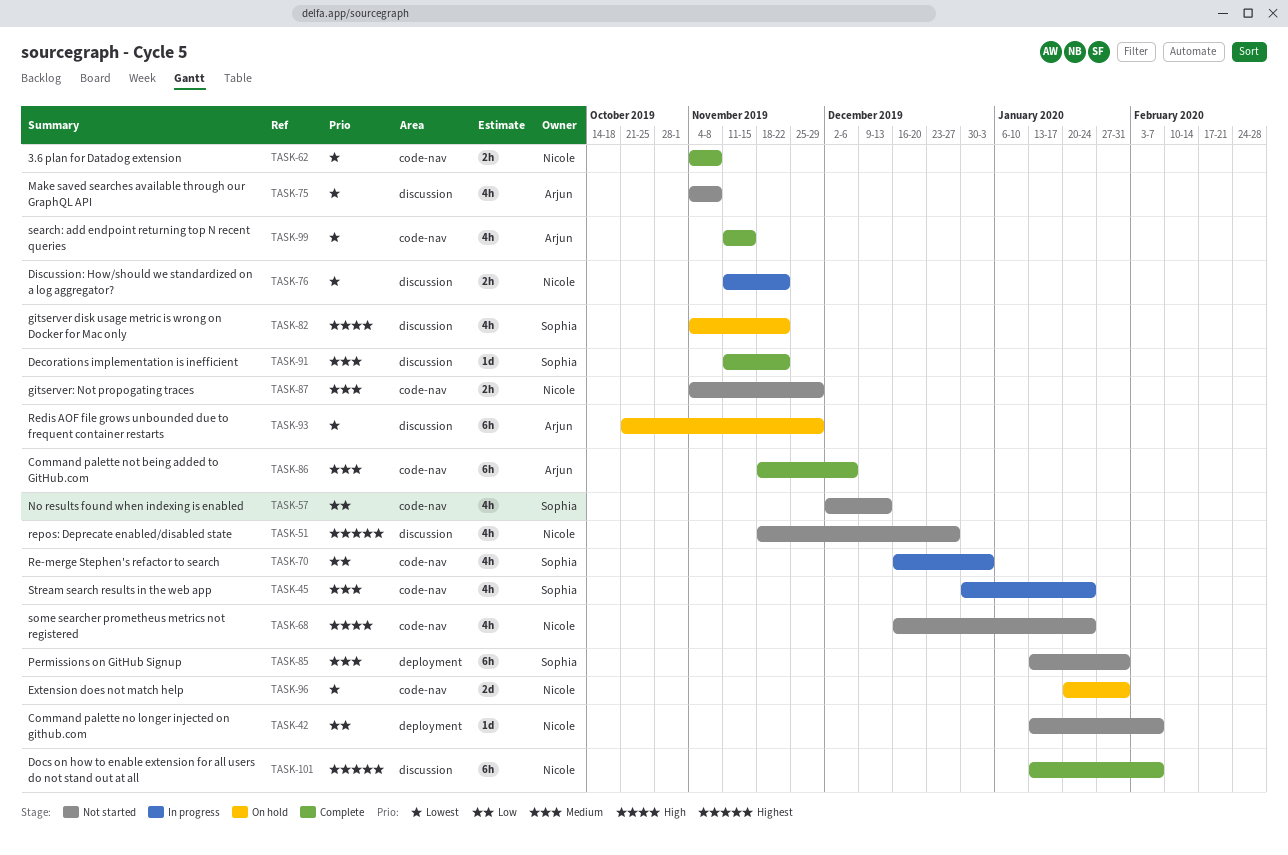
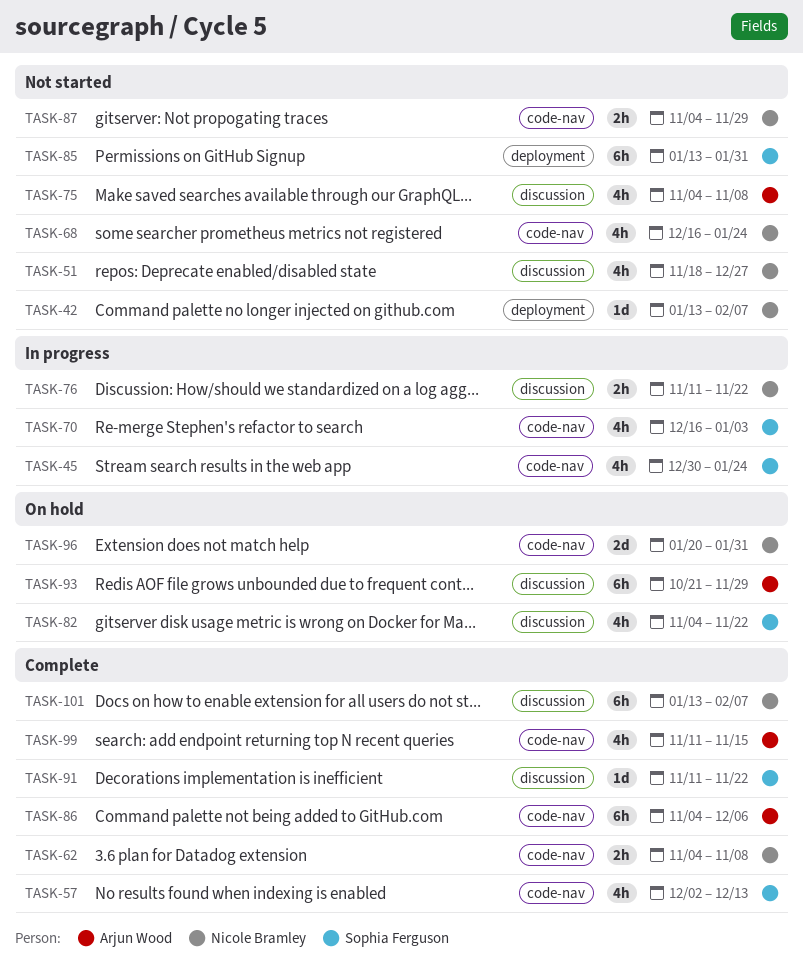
TASK-57, status: Not started -> Complete
TASK-86, start: Nov 18 -> Nov 4

